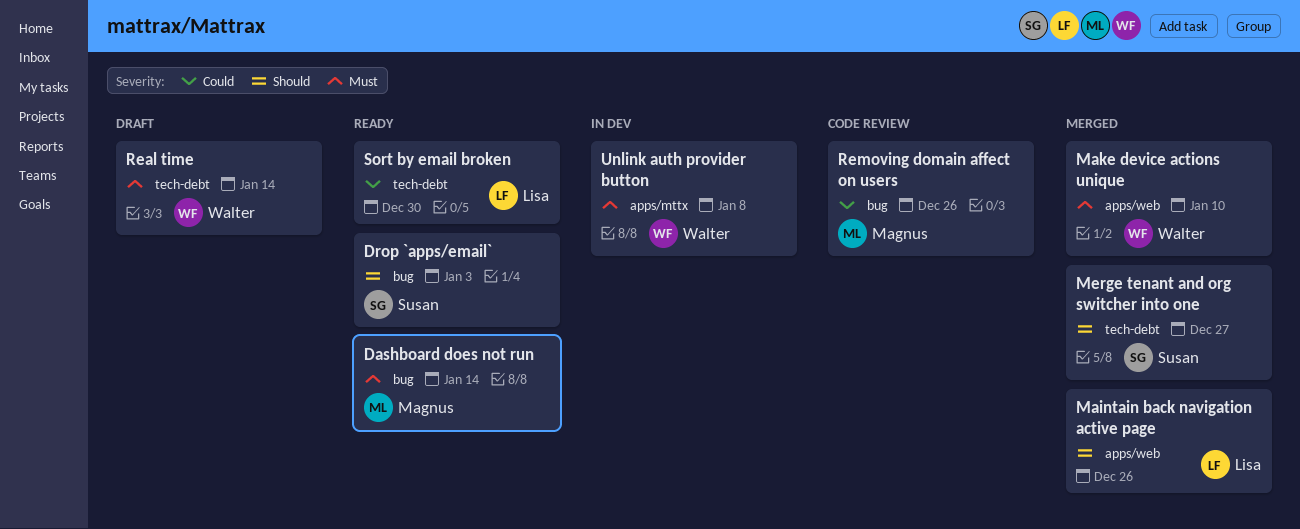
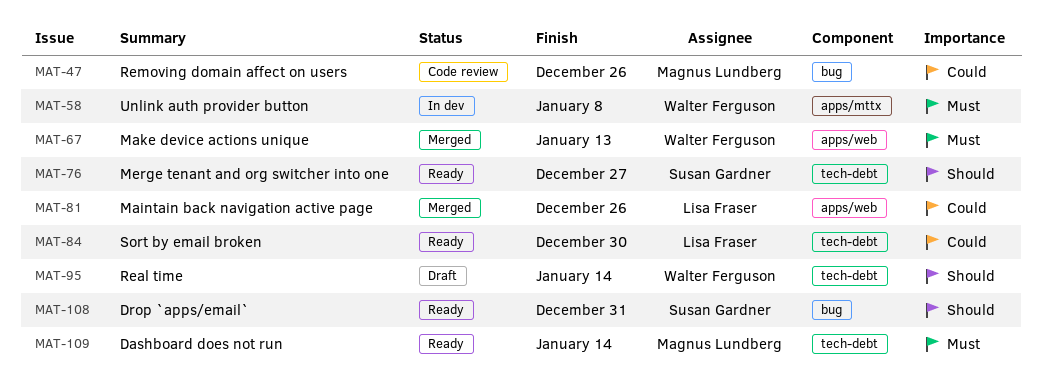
Dashboard does not run, label: bug -> tech-debt
Drop `apps/email`, due: Jan 3 -> Dec 31
Maintain back navigation active page, priority: Should -> Could
Make device actions unique, due: Jan 10 -> Jan 13
Merge tenant and org switcher into one, status: Merged -> Ready
Real time, priority: Must -> Should

